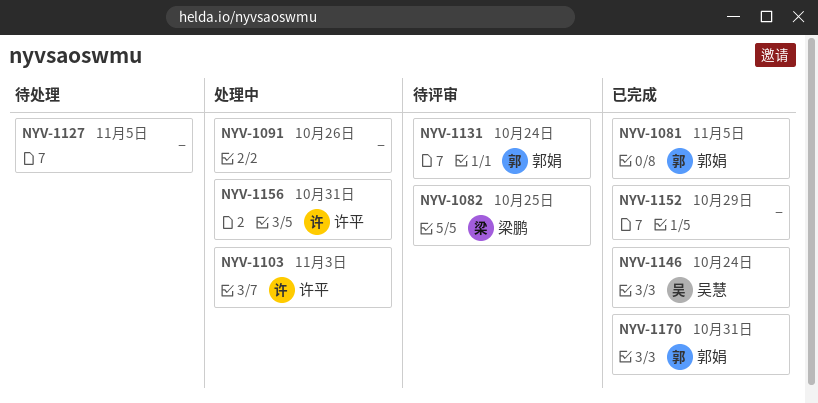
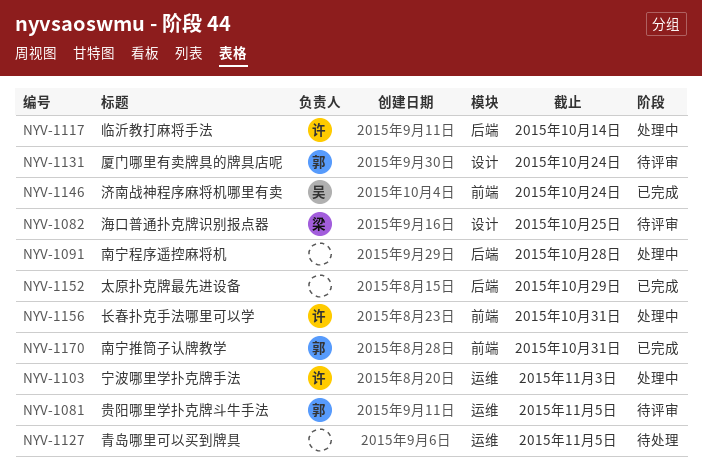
NYV-1081, status: 已完成 -> 待评审
NYV-1091, due: Oct 26 -> Oct 28
NYV-1117: none -> present

